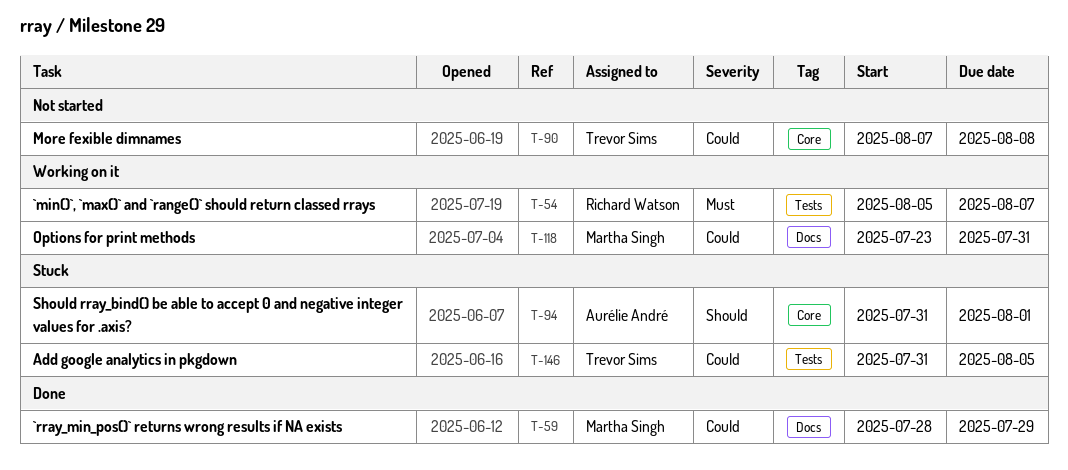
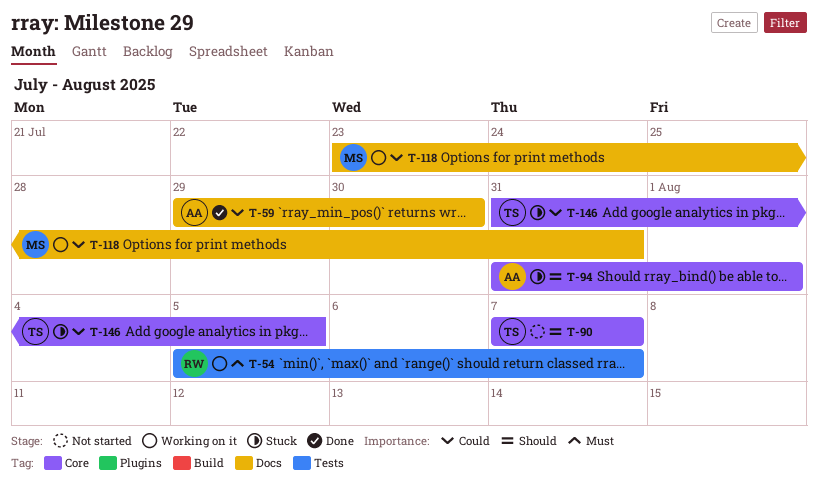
T-59, owner: Martha Singh -> Aurélie André
T-59, start: Jul 28 -> Jul 29
T-59, due: Jul 29 -> Jul 30
T-90, priority: Could -> Should
T-90, due: Aug 8 -> Aug 7
T-146, label: Tests -> Core

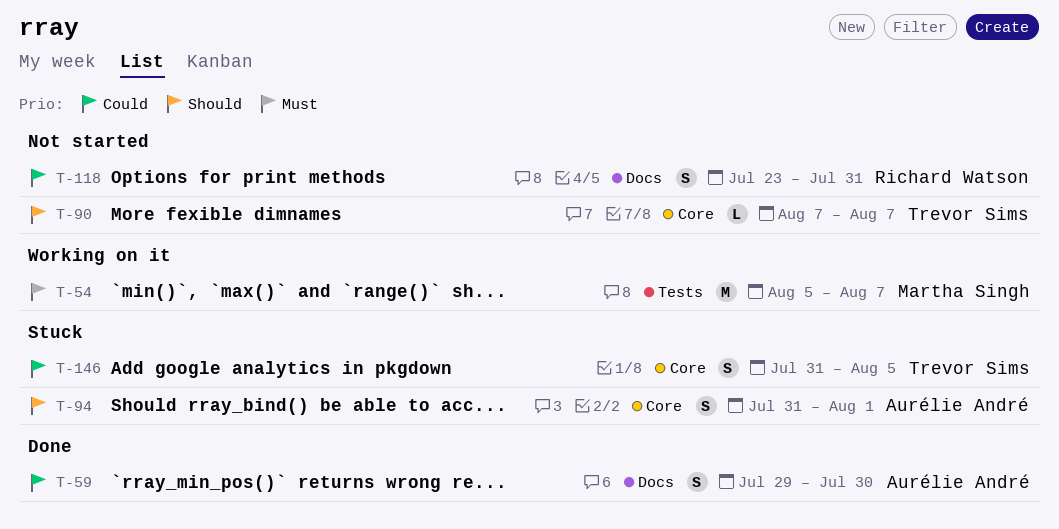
T-54, owner: Richard Watson -> Martha Singh
T-118, status: Working on it -> Not started
T-118, owner: Martha Singh -> Richard Watson

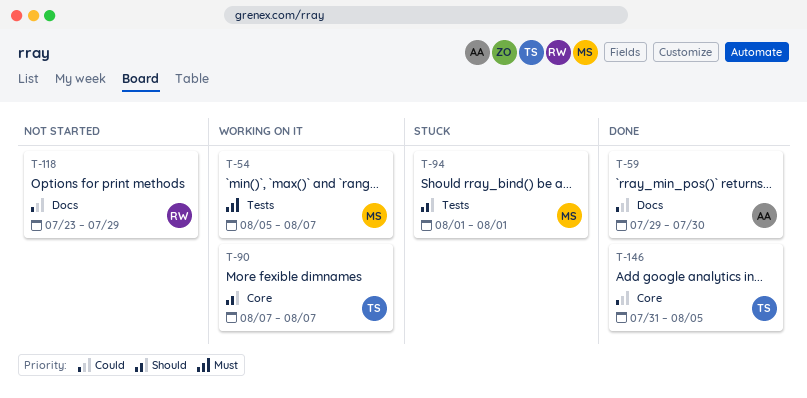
T-90, status: Not started -> Working on it
T-94, owner: Aurélie André -> Martha Singh
T-94, label: Core -> Tests
T-94, start: Jul 31 -> Aug 1
T-118, due: Jul 31 -> Jul 29
T-146, status: Stuck -> Done

